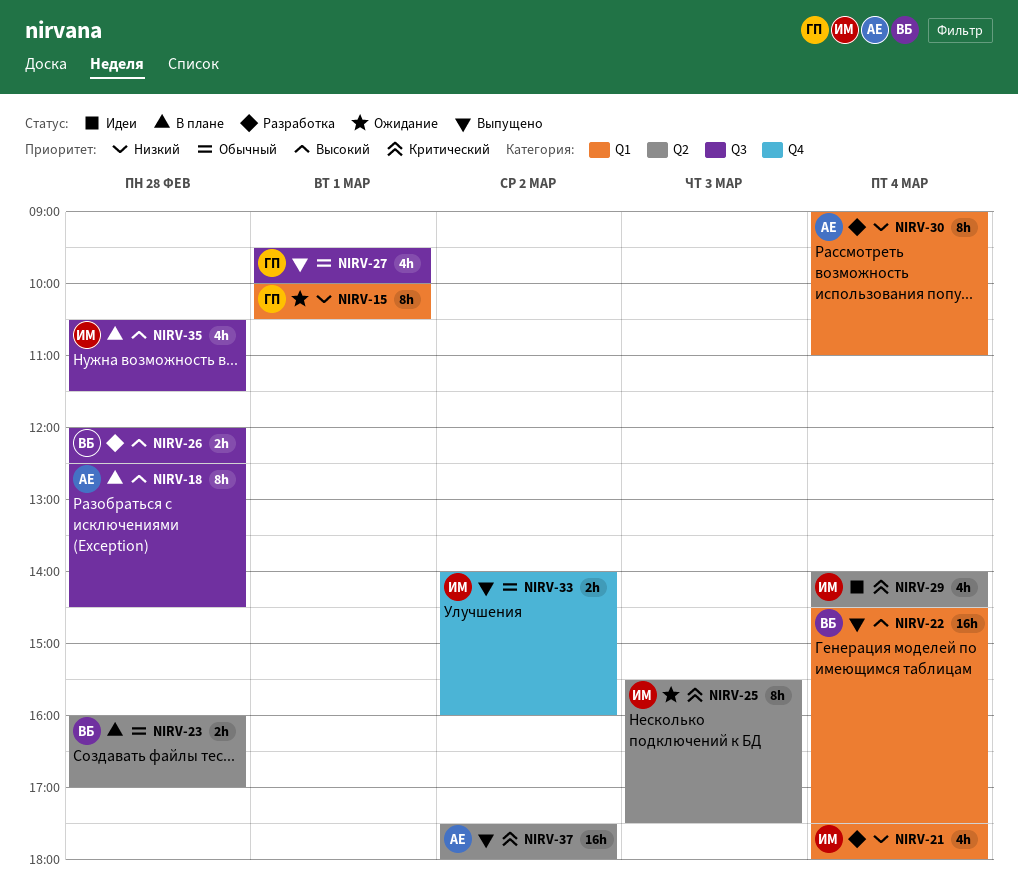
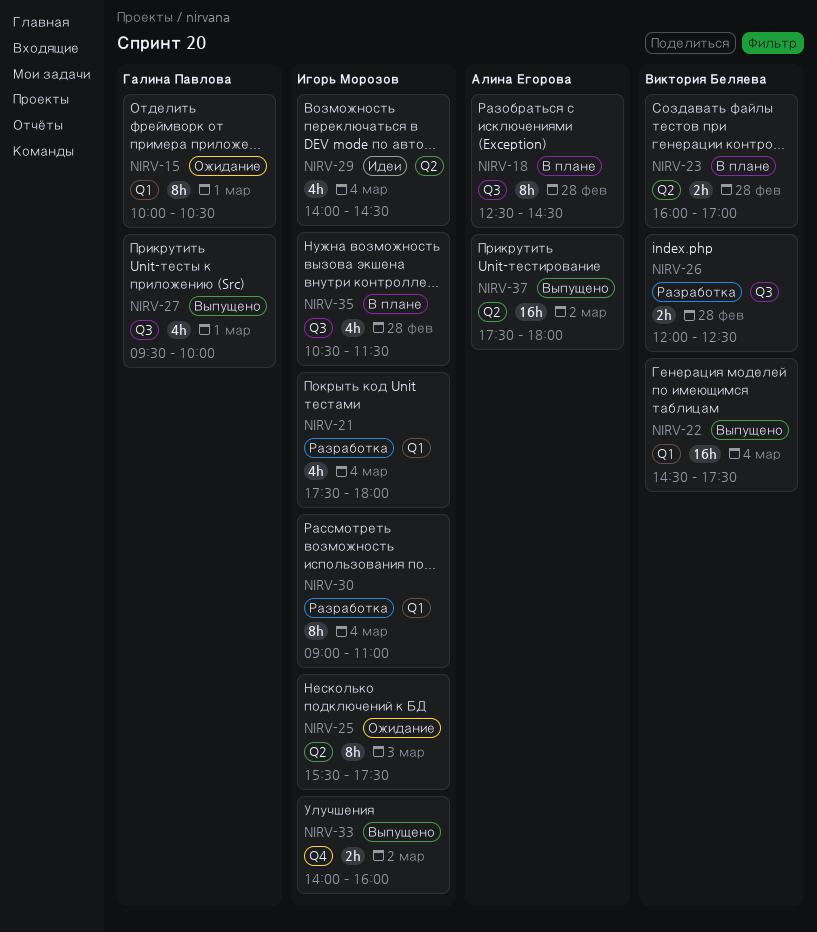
NIRV-30, owner: Алина Егорова -> Игорь Морозов

